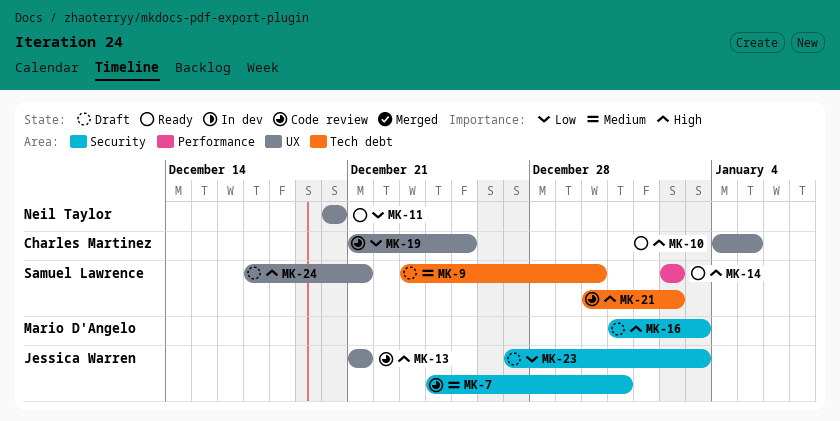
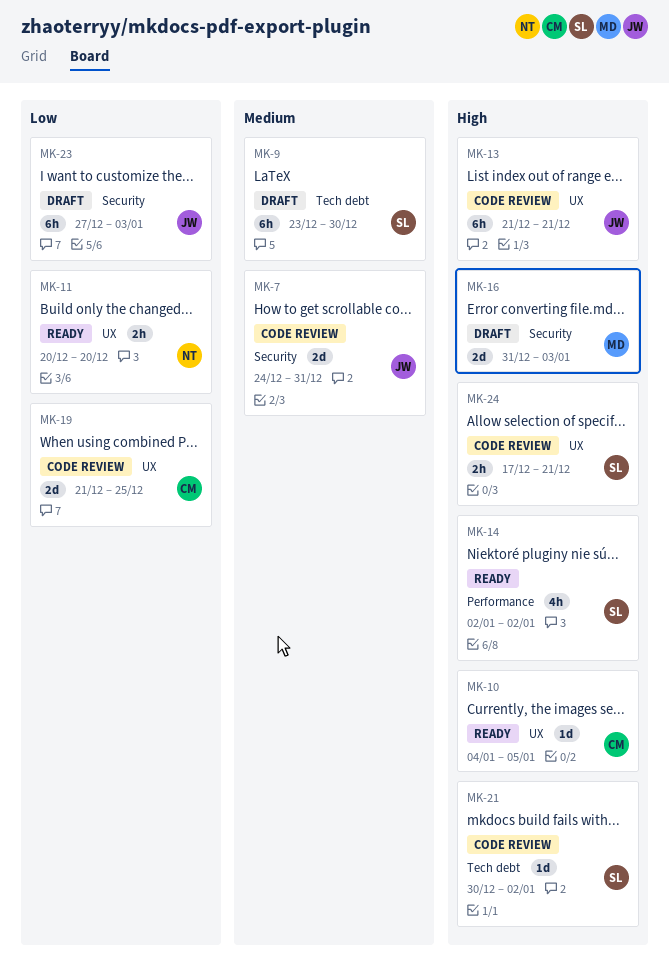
MK-24, status: Draft -> Code review

